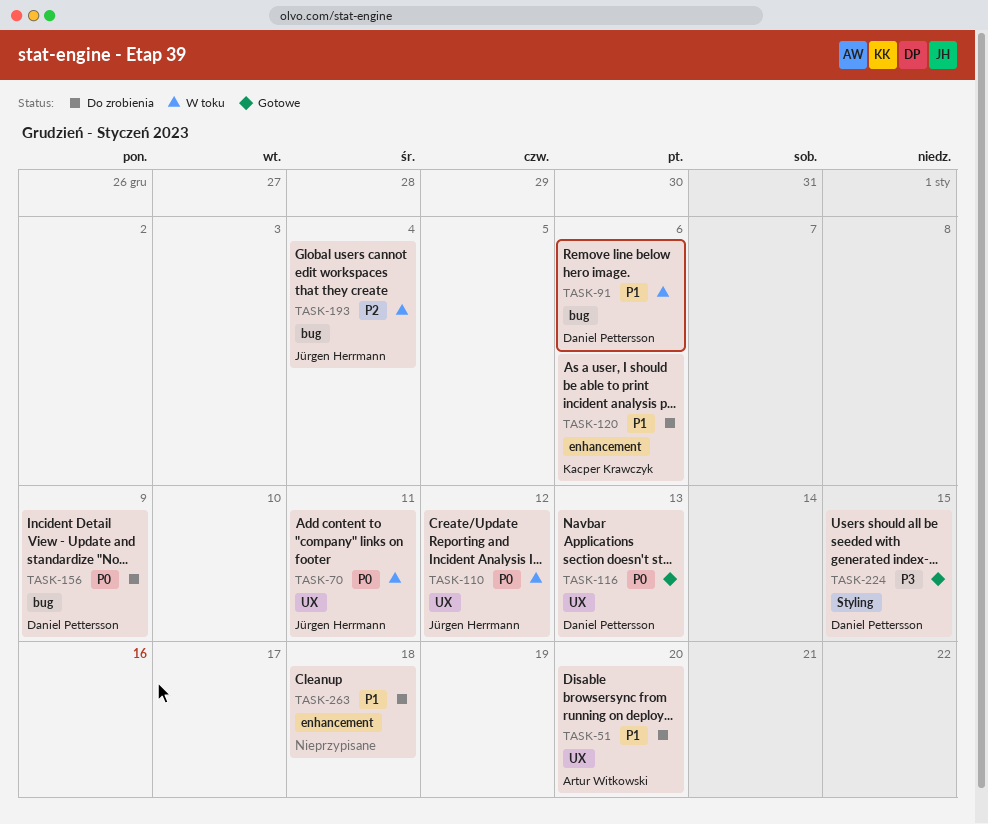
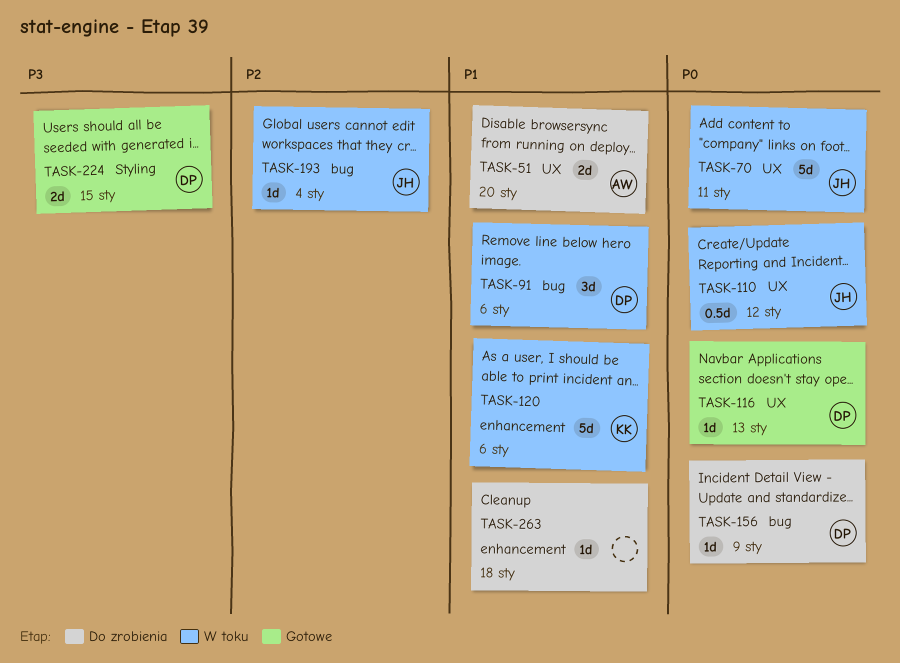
TASK-120, status: Do zrobienia -> W toku

